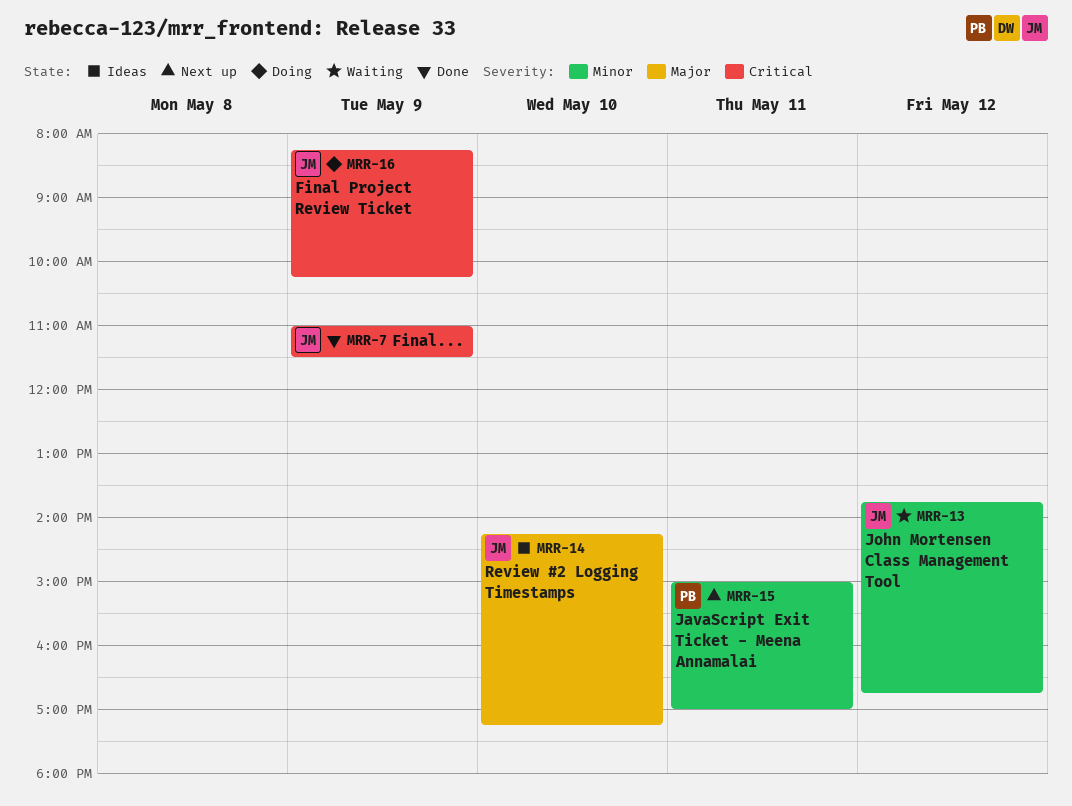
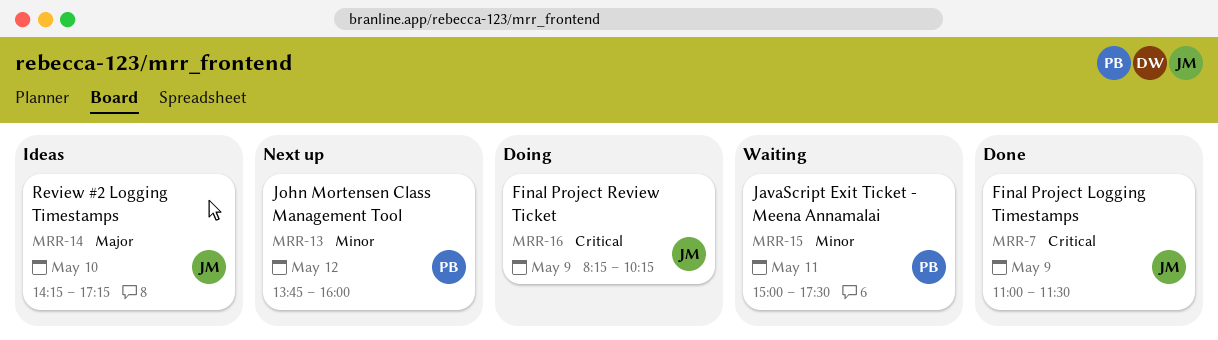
MRR-13, status: Waiting -> Next up
MRR-13, owner: JM -> PB
MRR-13, ends: 16:45 -> 16:00
MRR-15, status: Next up -> Waiting
MRR-15, ends: 17:00 -> 17:30

